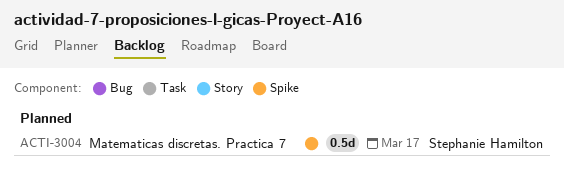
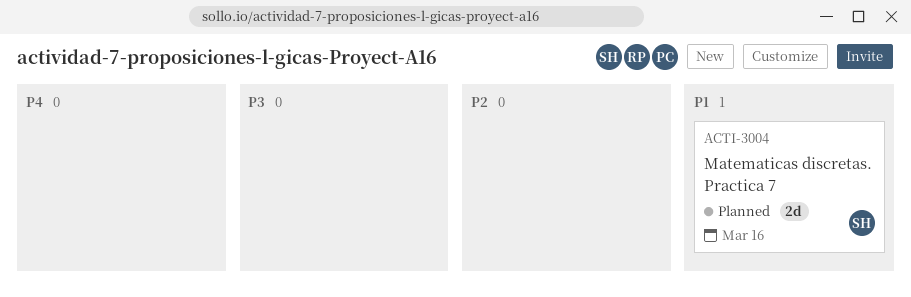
ACTI-3004, estimate: 0.5d -> 2d
ACTI-3004, due: Mar 17 -> Mar 16

